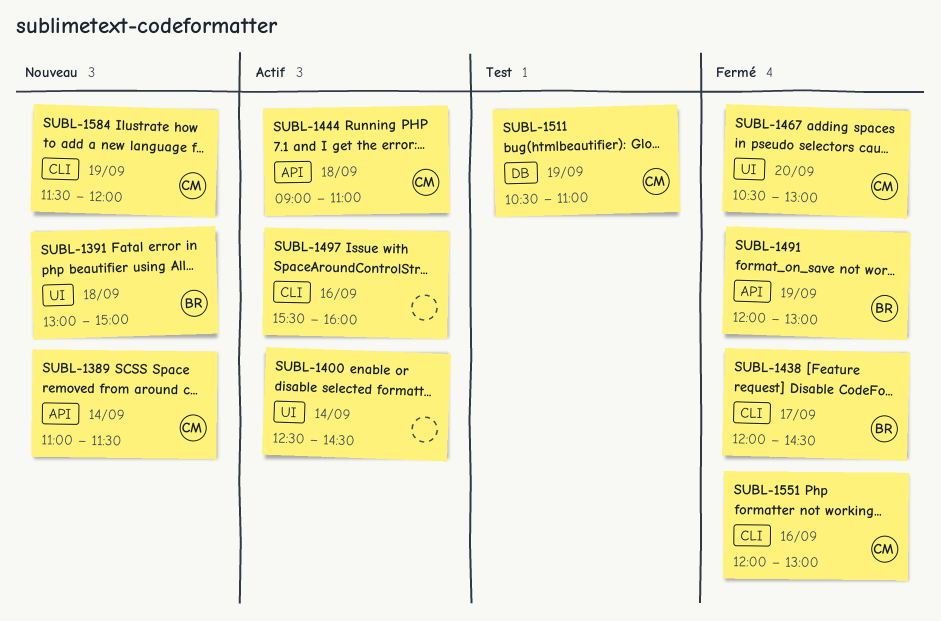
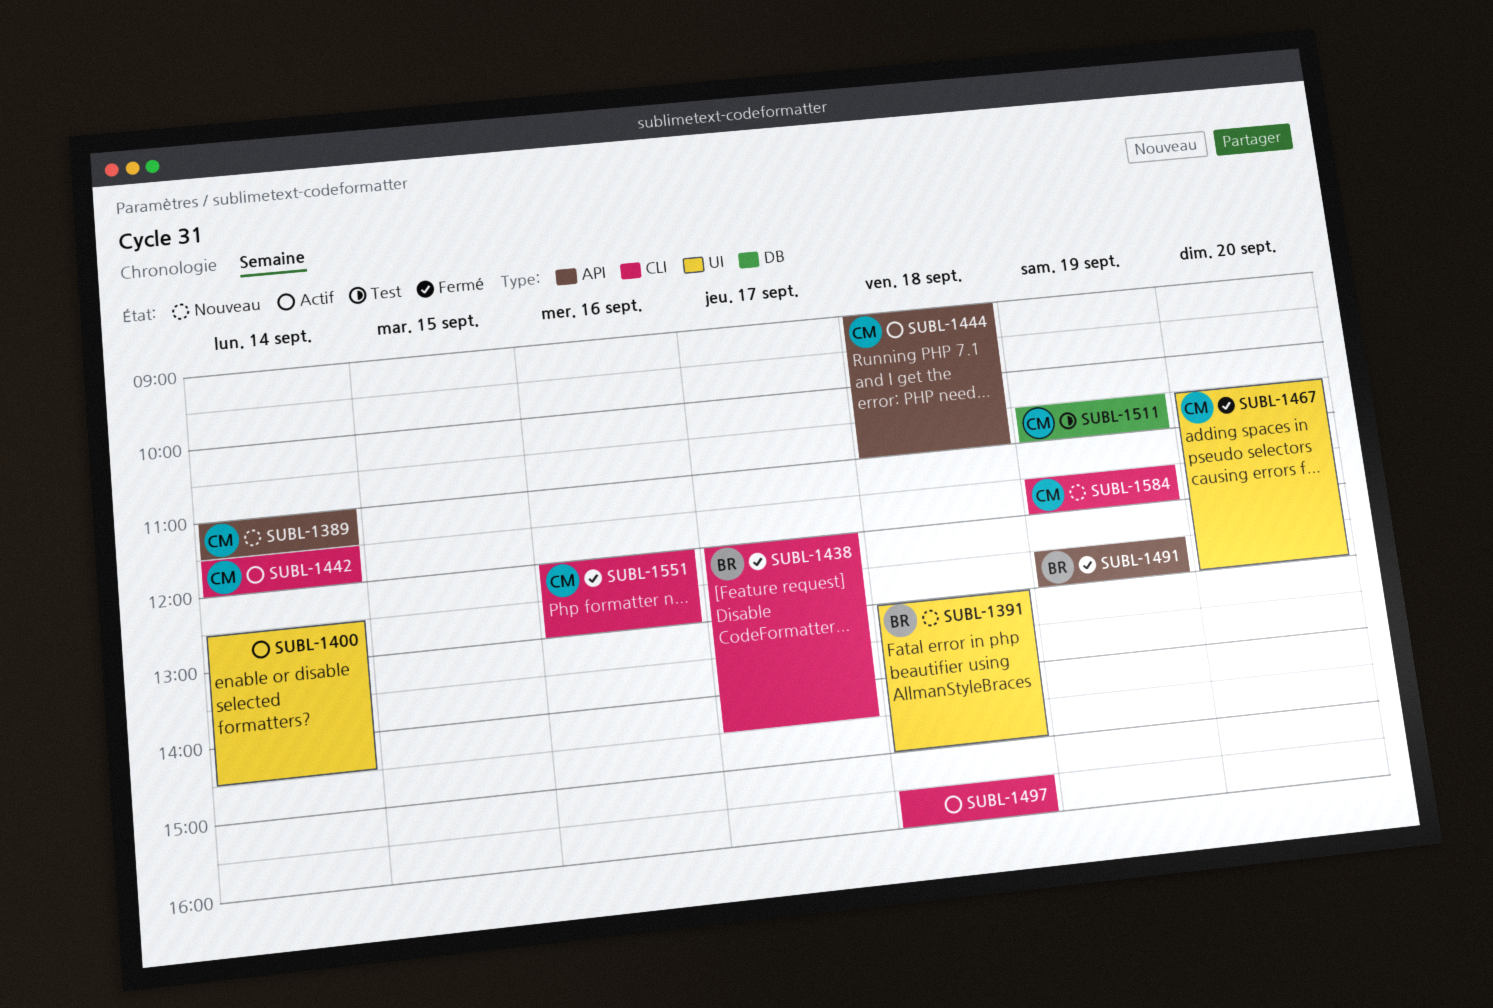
SUBL-1442: none -> present
SUBL-1491, begins: 12:00 -> 12:30
SUBL-1497, day: Sep 16 -> Sep 18

